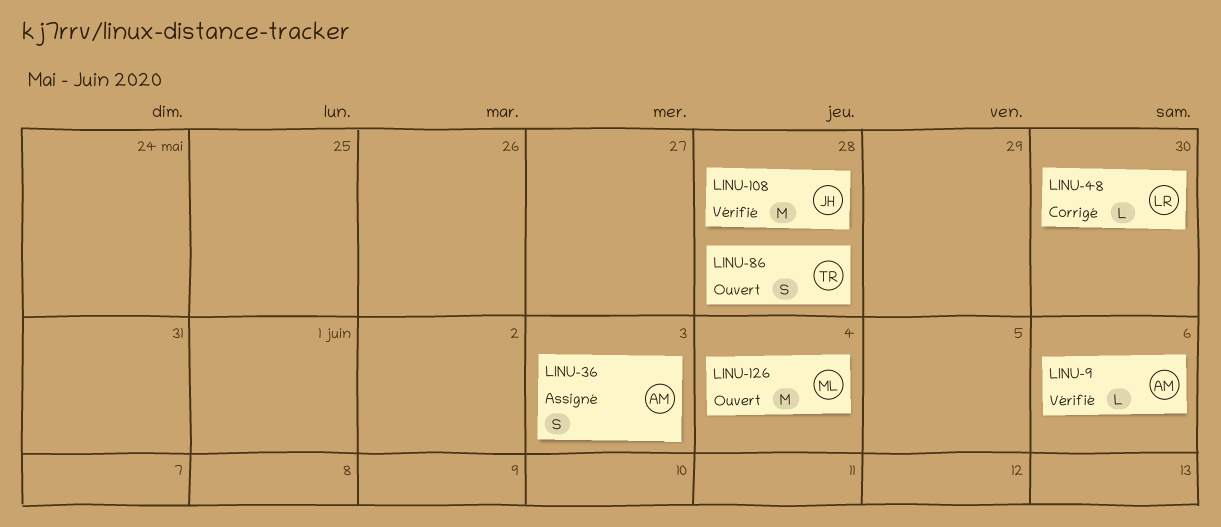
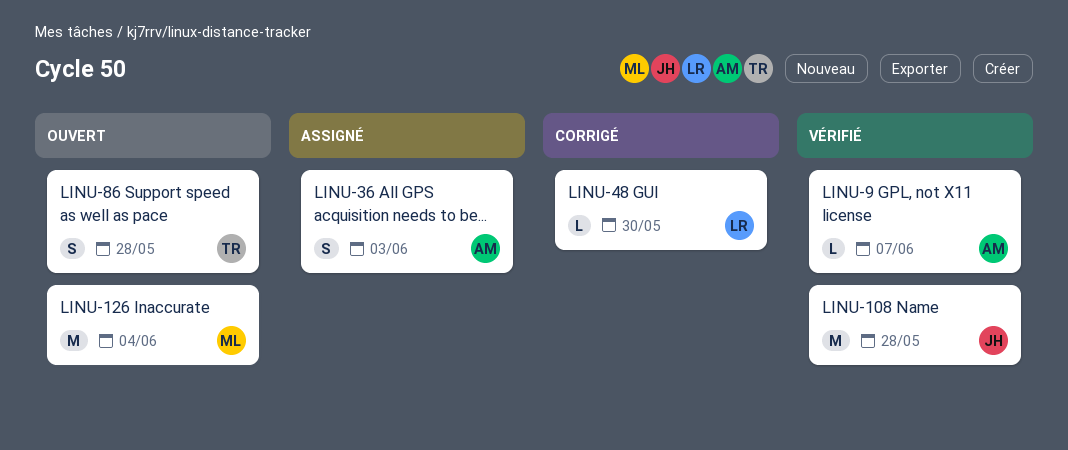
LINU-9, due: Jun 6 -> Jun 7

